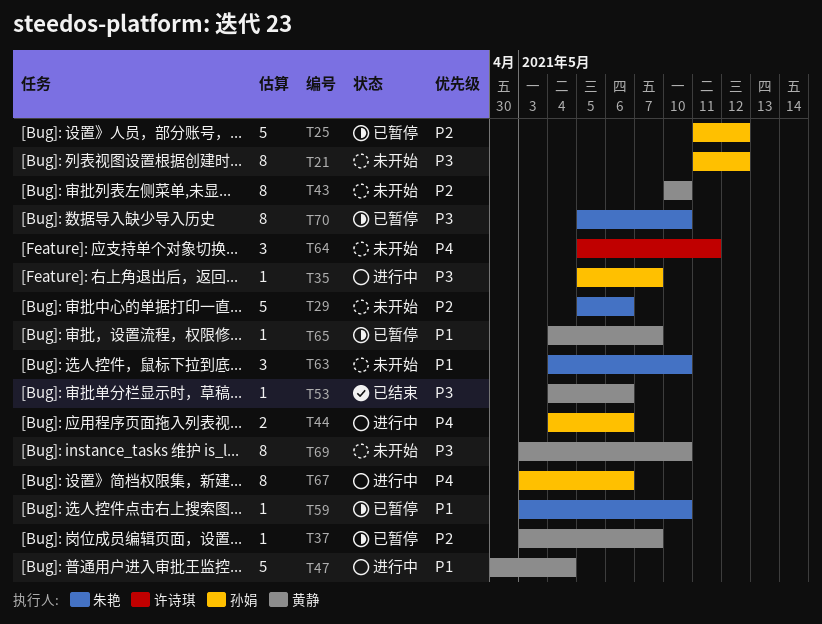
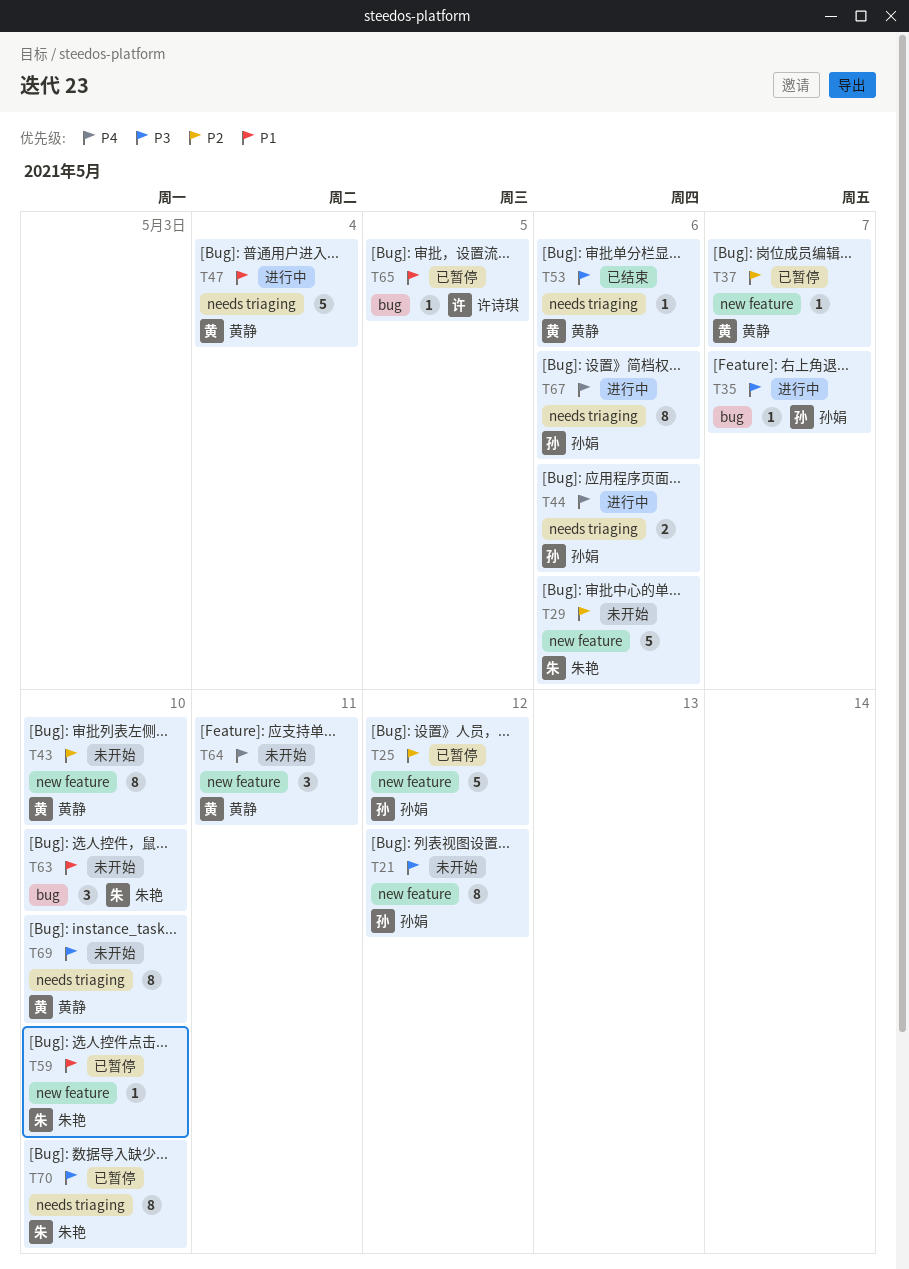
T64, owner: 许诗琪 -> 黄静
T65, owner: 黄静 -> 许诗琪
T65, due: May 7 -> May 5

